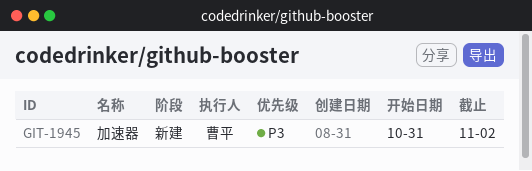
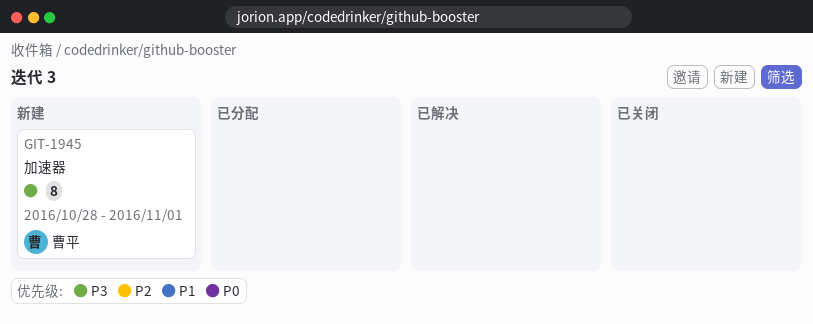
GIT-1945, start: Oct 31 -> Oct 28
GIT-1945, due: Nov 2 -> Nov 1

